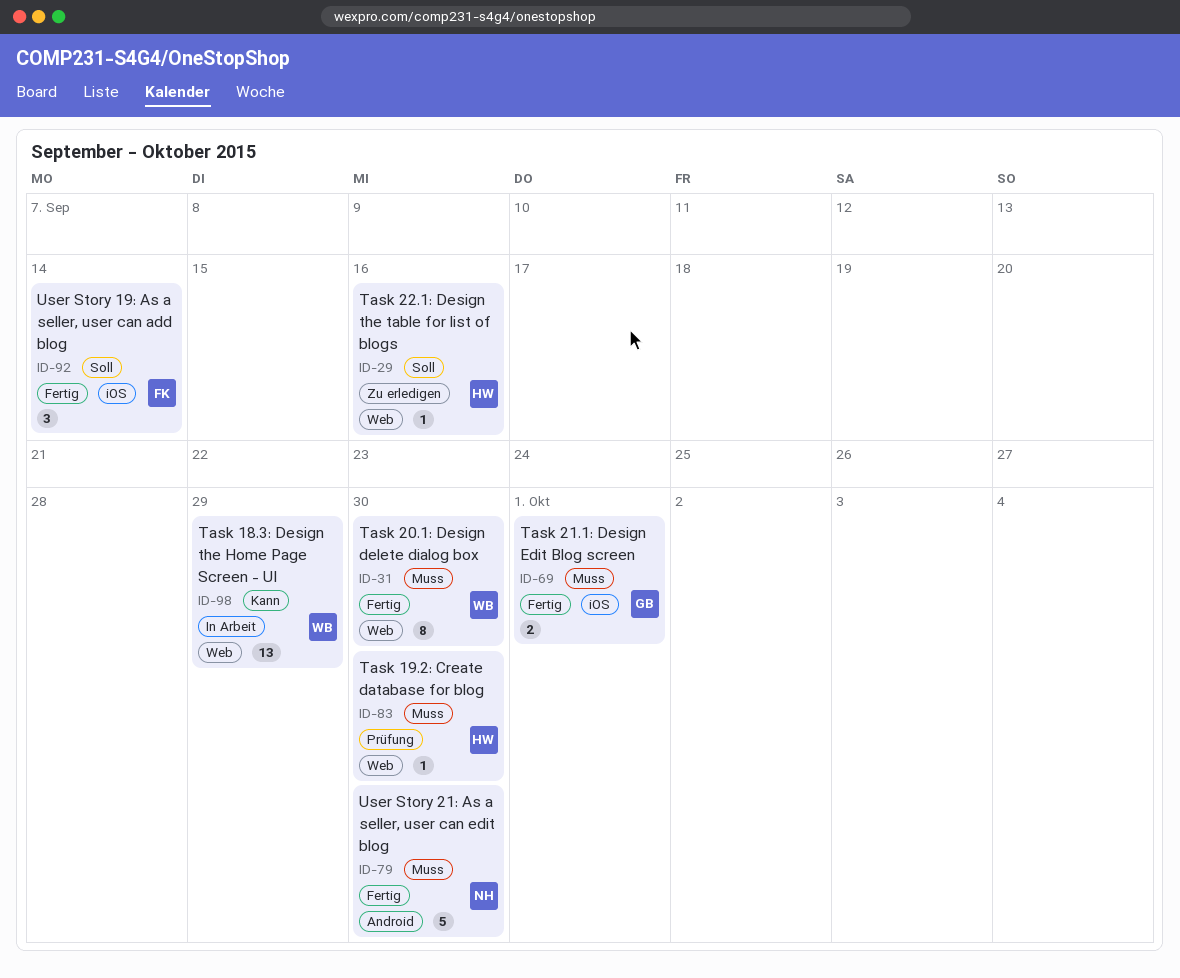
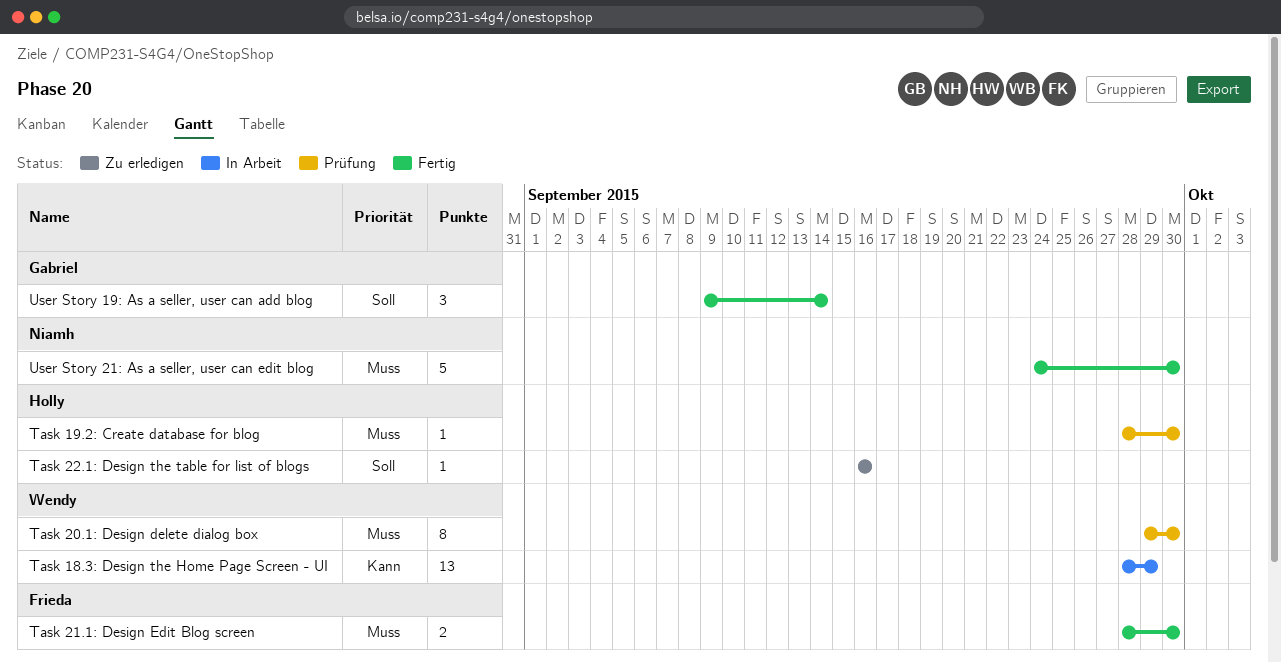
Task 20.1: Design delete dialog box, status: Fertig -> Prüfung
Task 21.1: Design Edit Blog screen, owner: Gabriel -> Frieda
Task 21.1: Design Edit Blog screen, due: Oct 1 -> Sep 30
User Story 19: As a seller, user can add blog, owner: Frieda -> Gabriel

